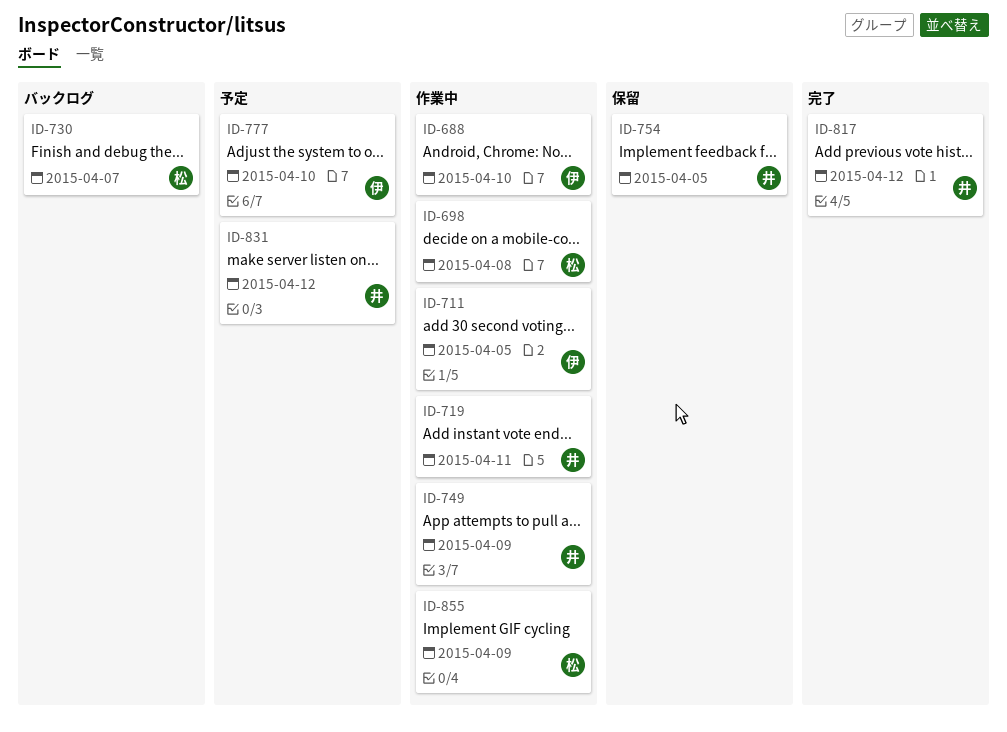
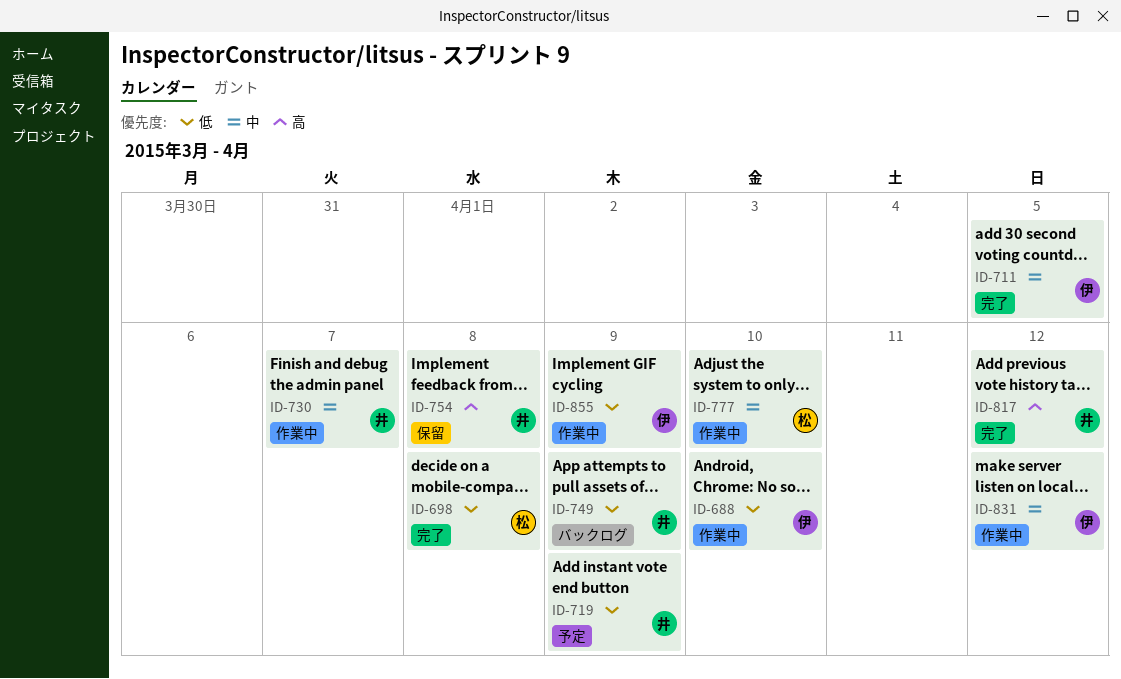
ID-698, status: 作業中 -> 完了
ID-711, status: 作業中 -> 完了
ID-719, status: 作業中 -> 予定
ID-719, due: Apr 11 -> Apr 9
ID-730, status: バックログ -> 作業中
ID-730, owner: 松 -> 井
ID-749, status: 作業中 -> バックログ
ID-754, due: Apr 5 -> Apr 8
ID-777, status: 予定 -> 作業中
ID-777, owner: 伊 -> 松
ID-831, status: 予定 -> 作業中
ID-831, owner: 井 -> 伊
ID-855, owner: 松 -> 伊

